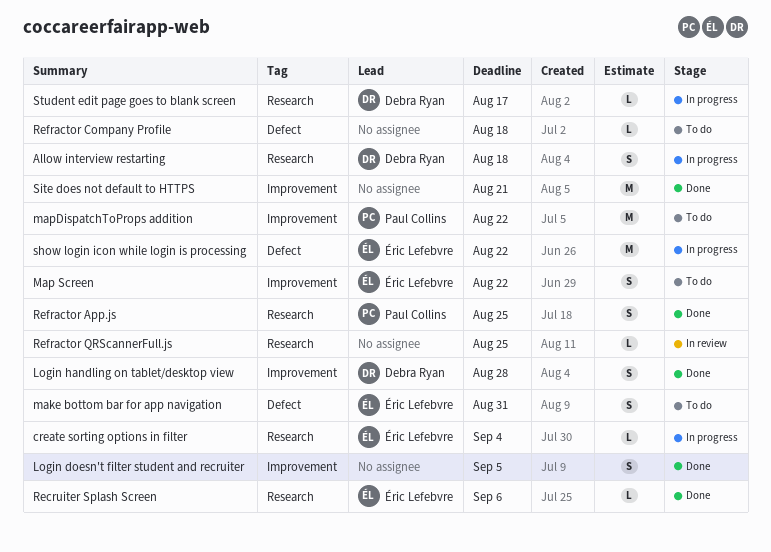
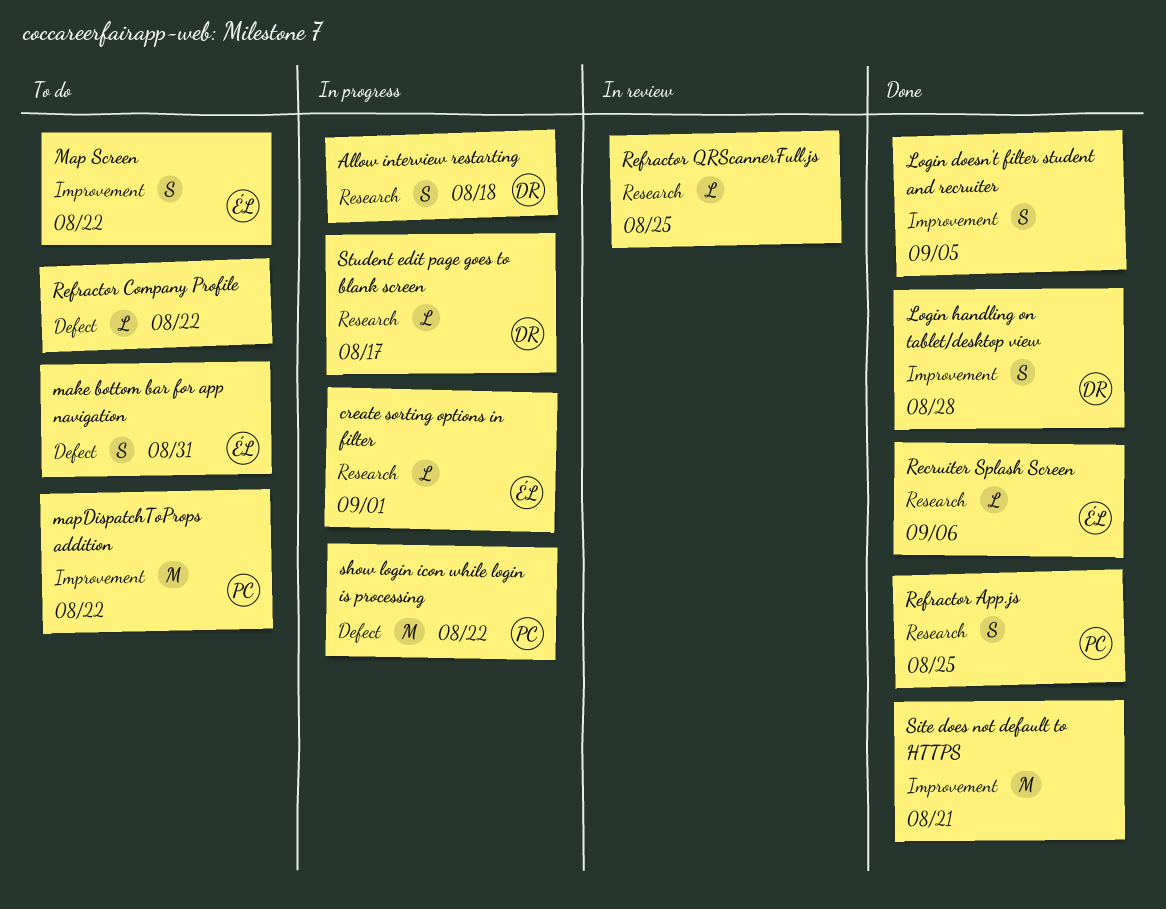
create sorting options in filter, due: Sep 4 -> Sep 1
Refractor Company Profile, due: Aug 18 -> Aug 22
show login icon while login is processing, owner: Éric Lefebvre -> Paul Collins

